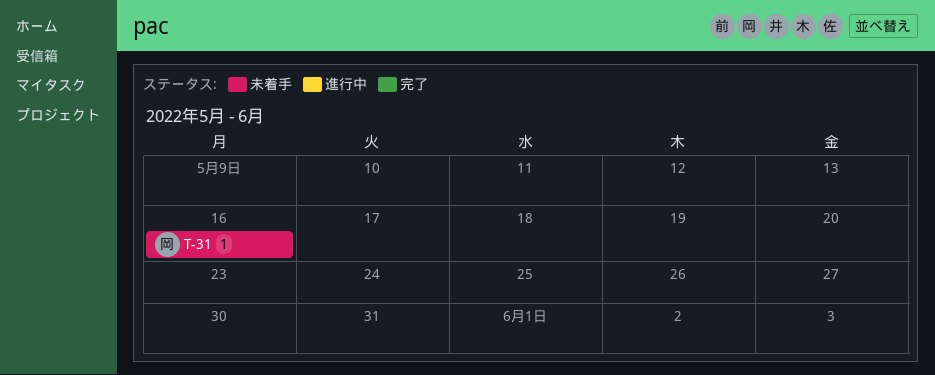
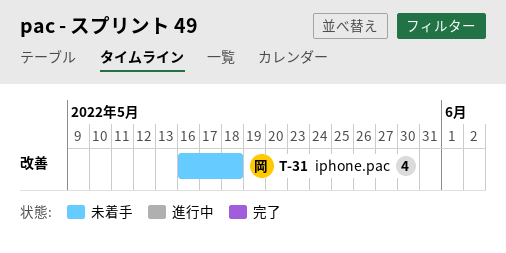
T-31, estimate: 1 -> 4
T-31, due: May 16 -> May 18

